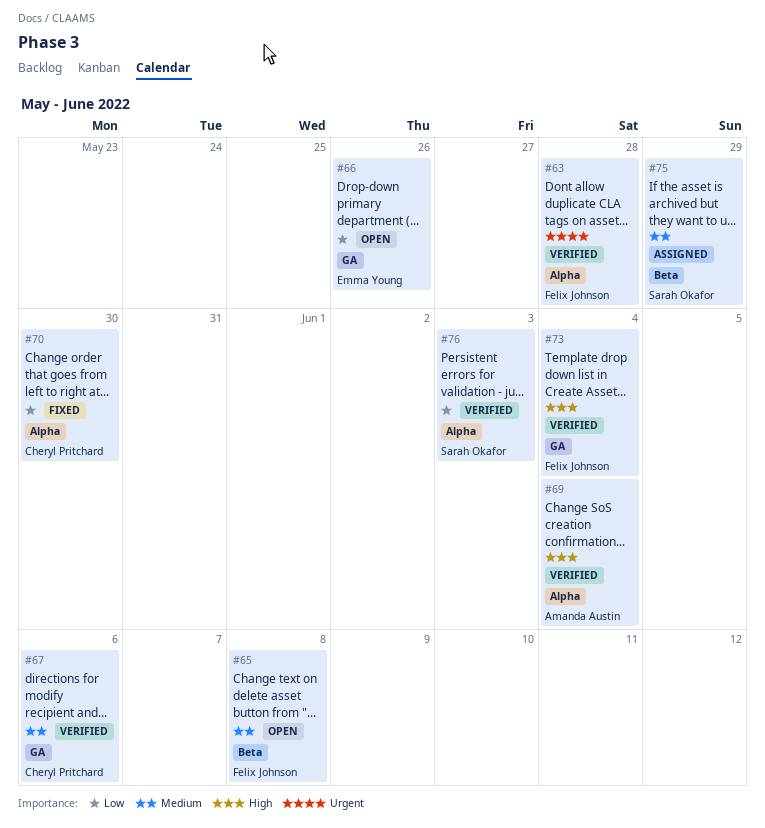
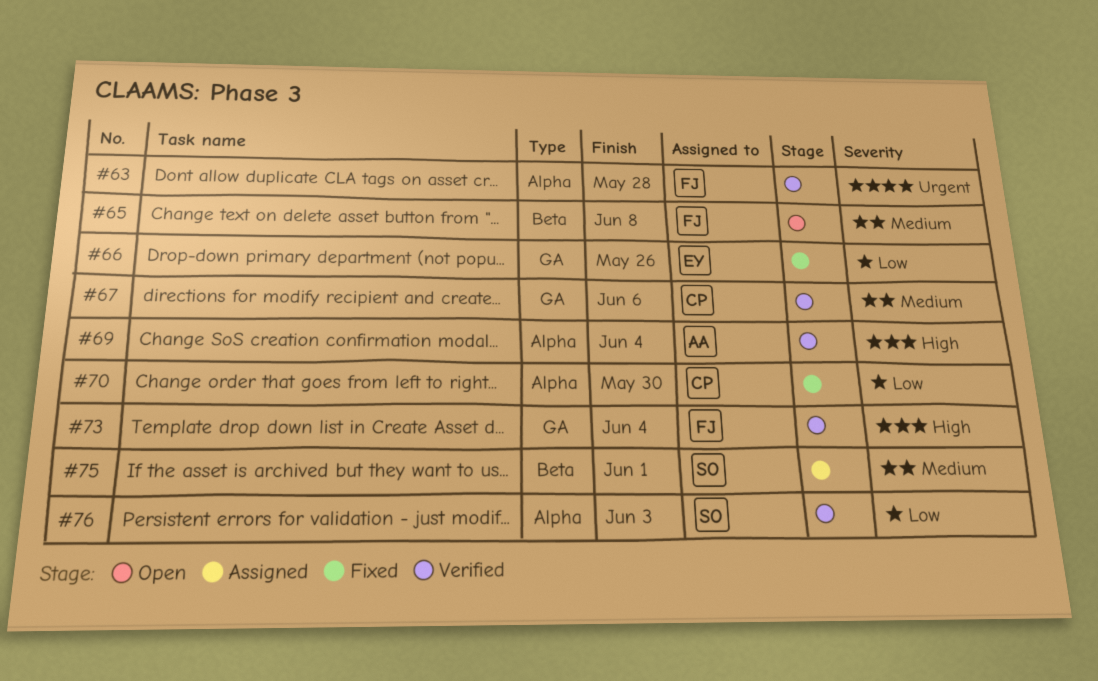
#66, status: Open -> Fixed
#75, due: May 29 -> Jun 1

